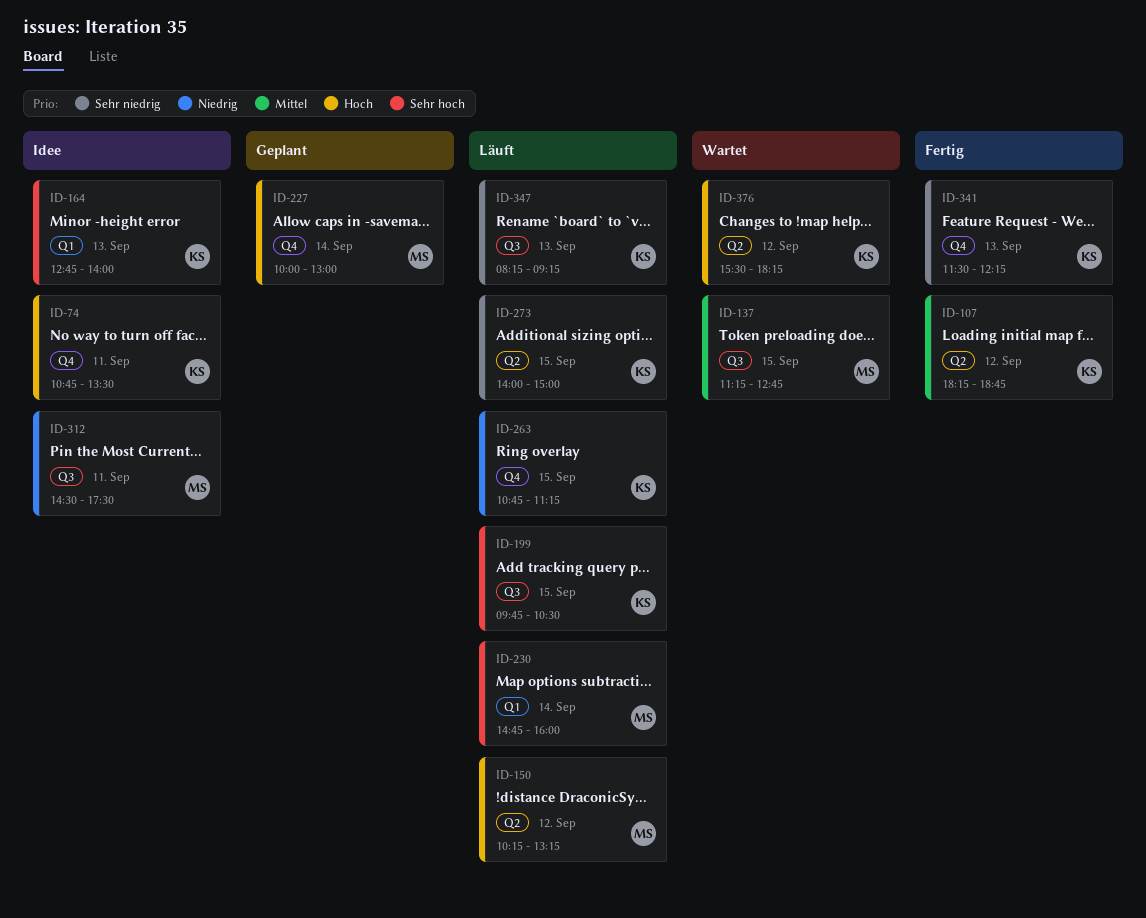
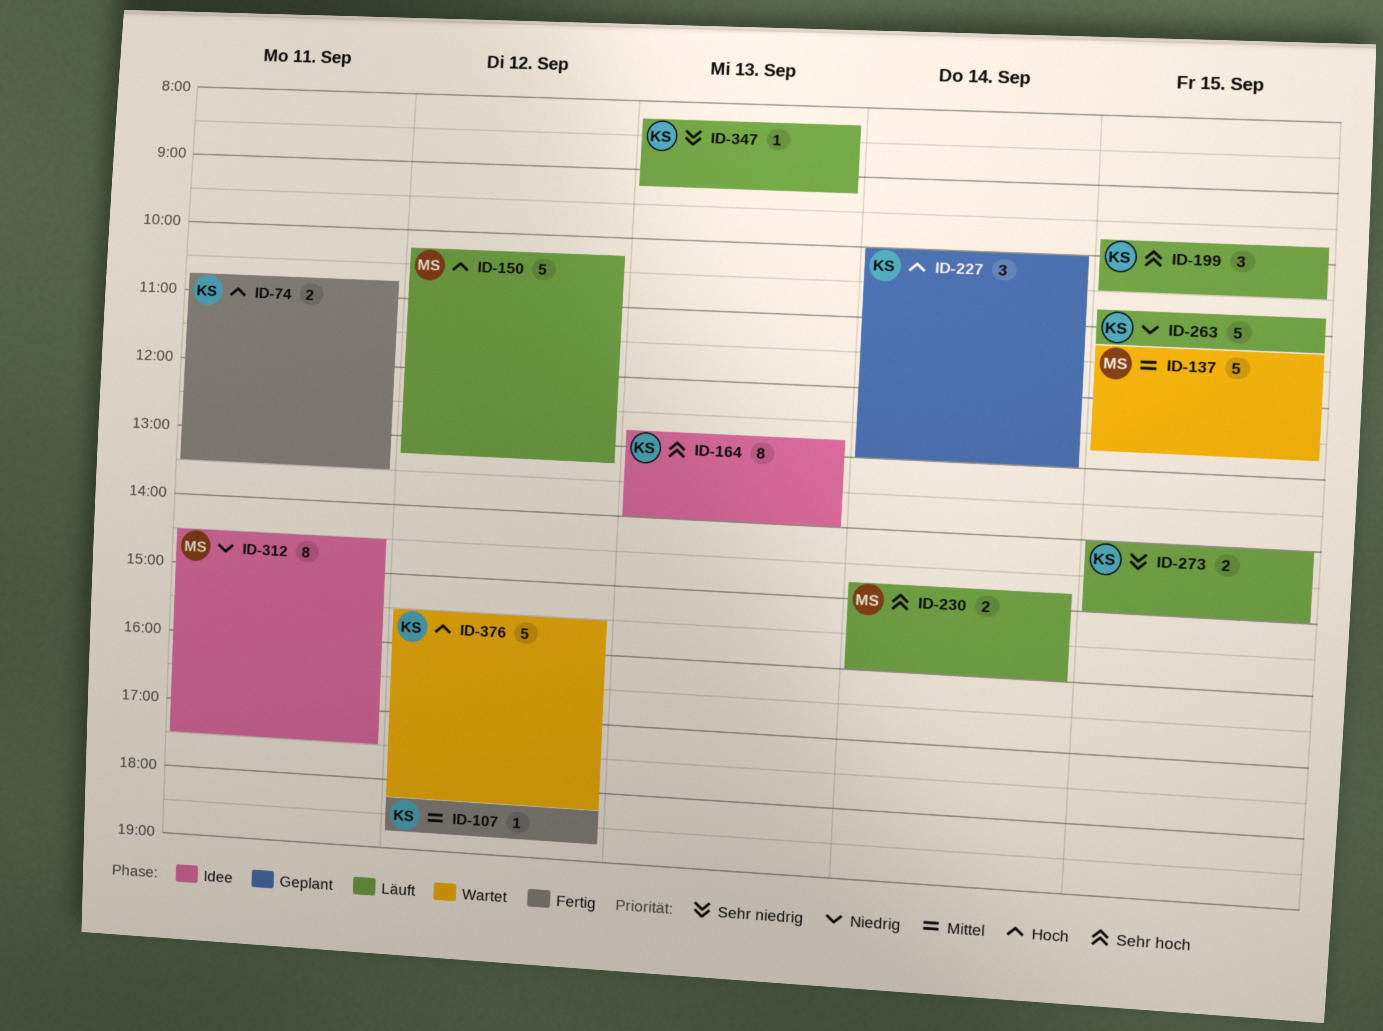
ID-74, status: Idee -> Fertig
ID-227, owner: MS -> KS
ID-341: present -> none

